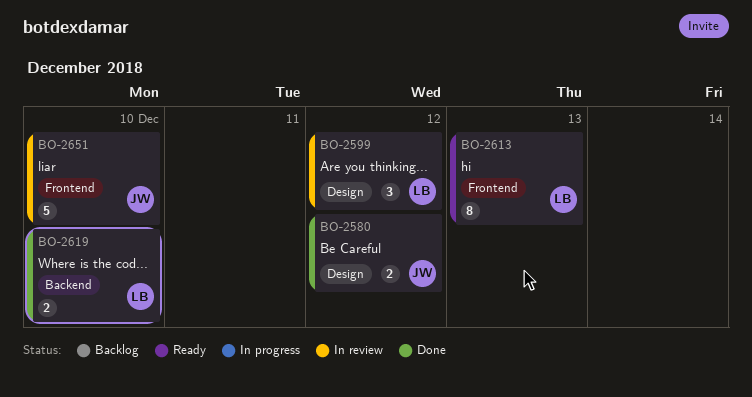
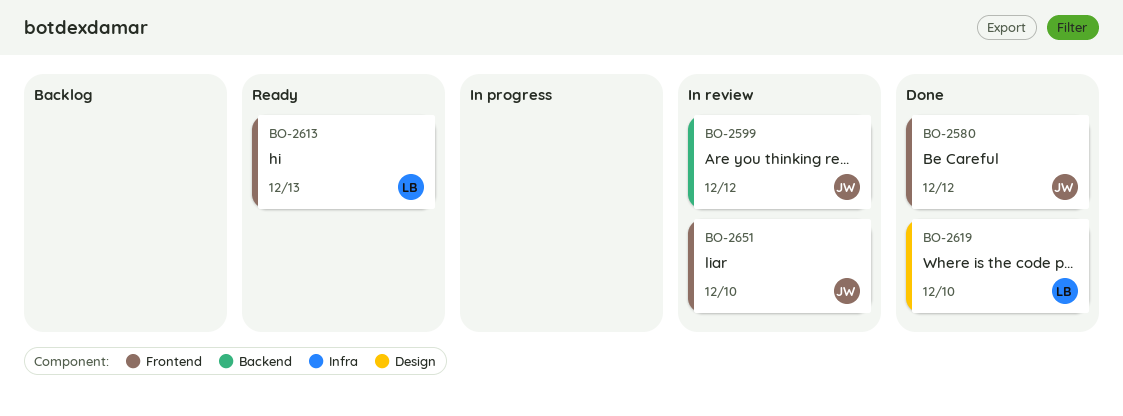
BO-2580, label: Design -> Frontend
BO-2599, owner: LB -> JW
BO-2599, label: Design -> Backend
BO-2619, label: Backend -> Design

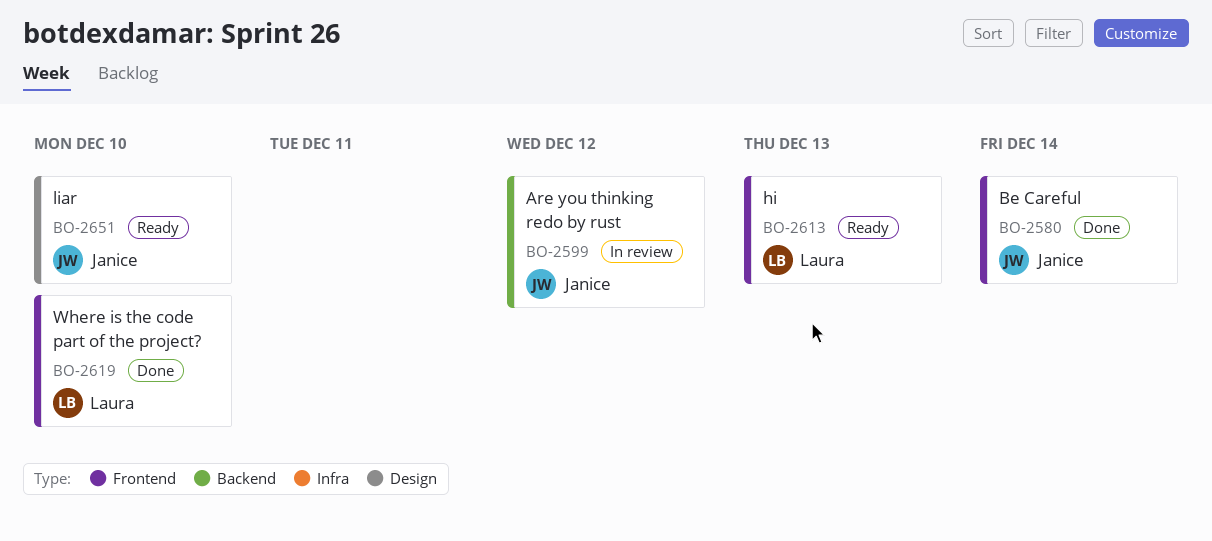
BO-2580, due: Dec 12 -> Dec 14
BO-2619, label: Design -> Frontend
BO-2651, status: In review -> Ready
BO-2651, label: Frontend -> Design

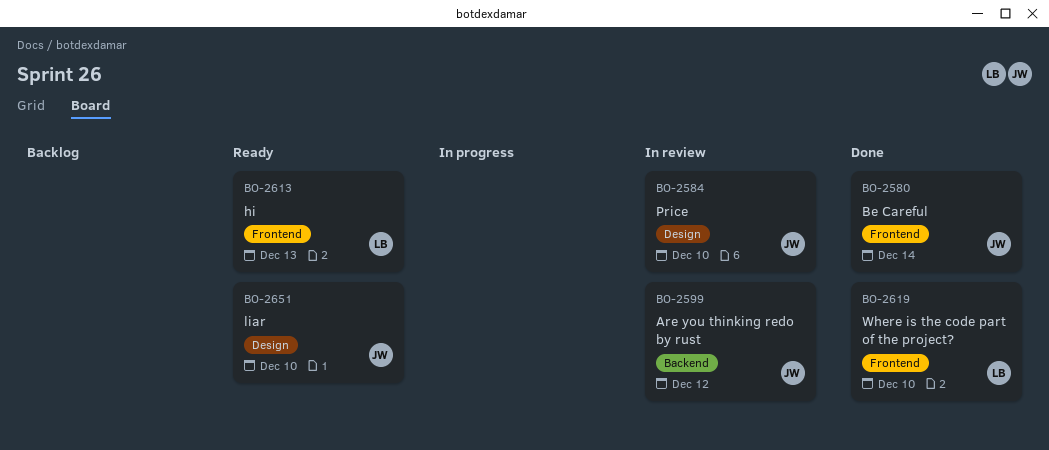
BO-2584: none -> present

